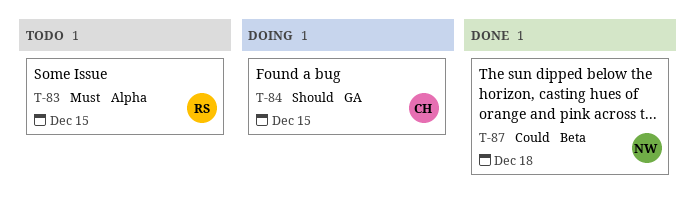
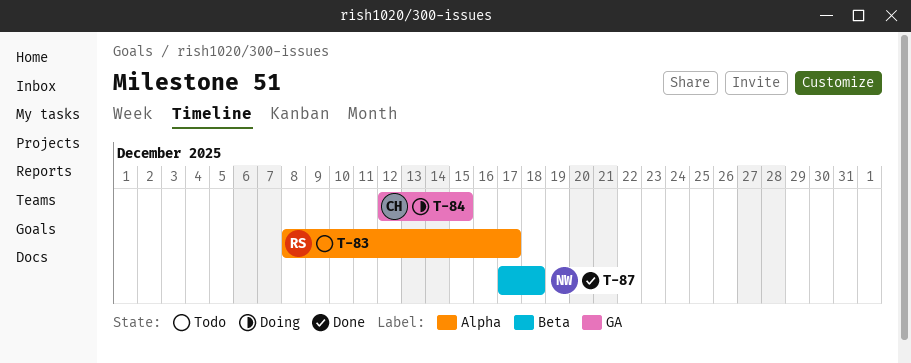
T-83, due: Dec 15 -> Dec 17

